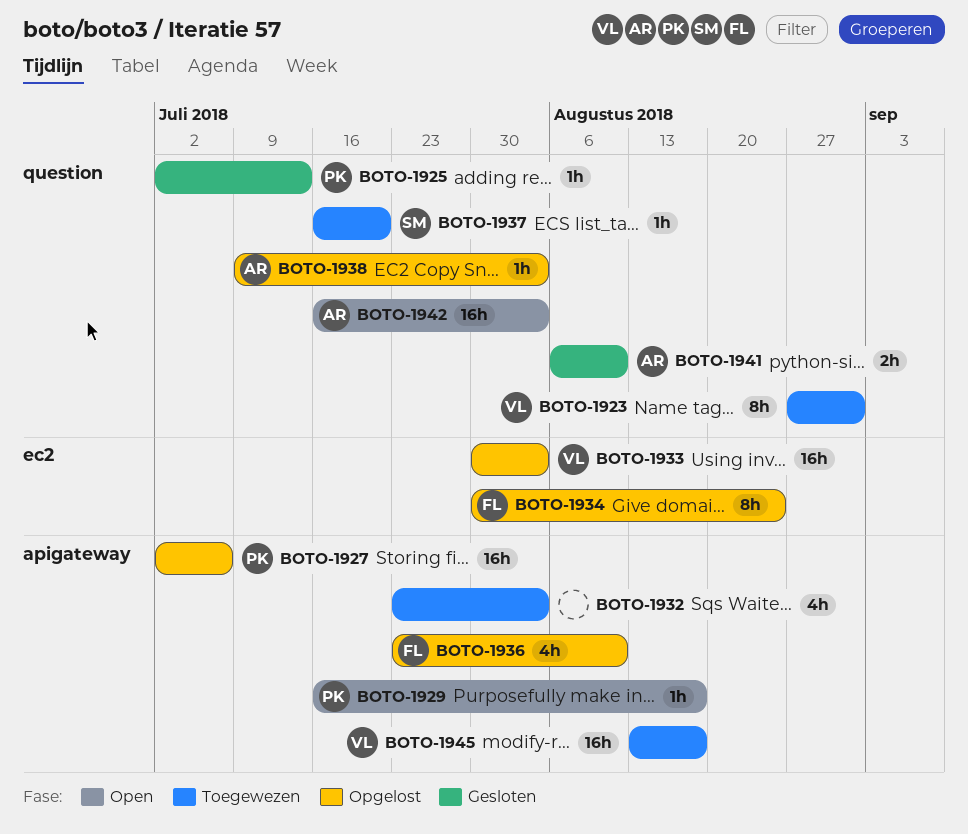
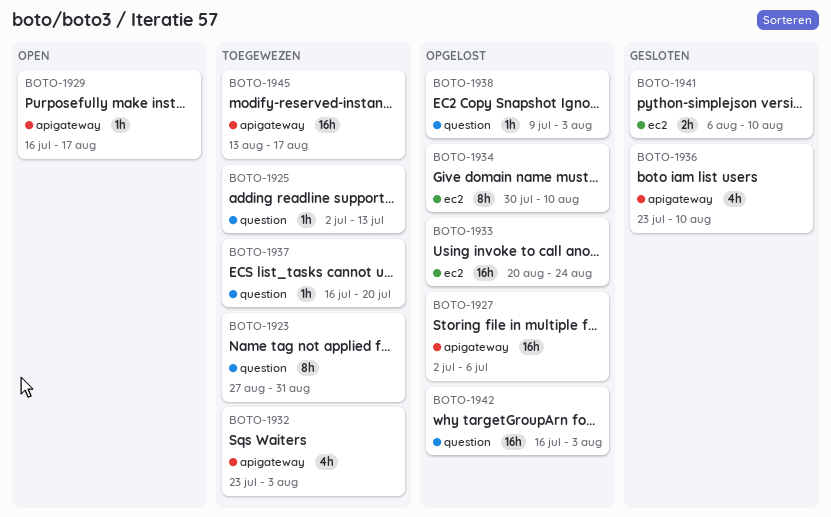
BOTO-1925, status: Gesloten -> Toegewezen
BOTO-1933, start: Jul 30 -> Aug 20
BOTO-1933, due: Aug 3 -> Aug 24
BOTO-1934, due: Aug 24 -> Aug 10
BOTO-1936, status: Opgelost -> Gesloten
BOTO-1941, label: question -> ec2
BOTO-1942, status: Open -> Opgelost

